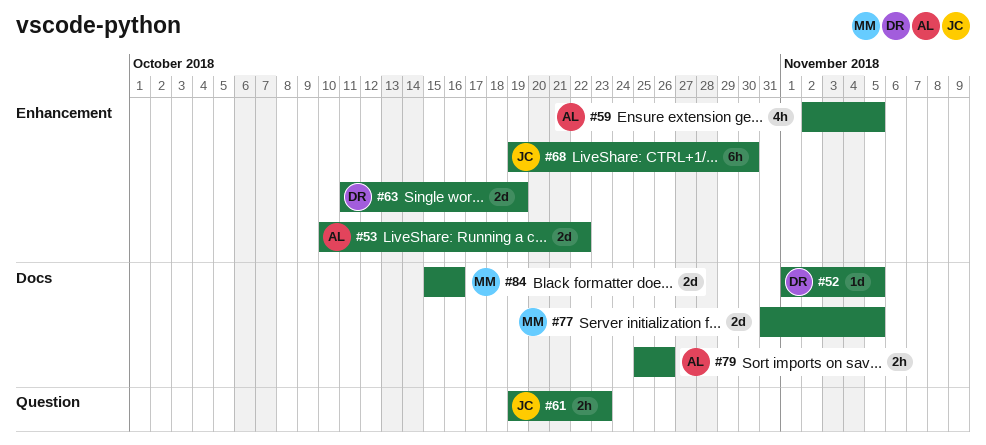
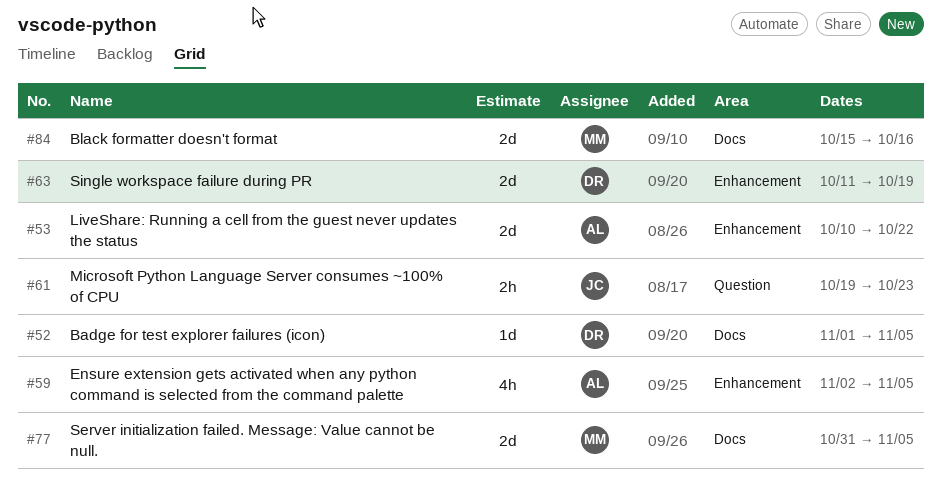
#68: present -> none
#79: present -> none

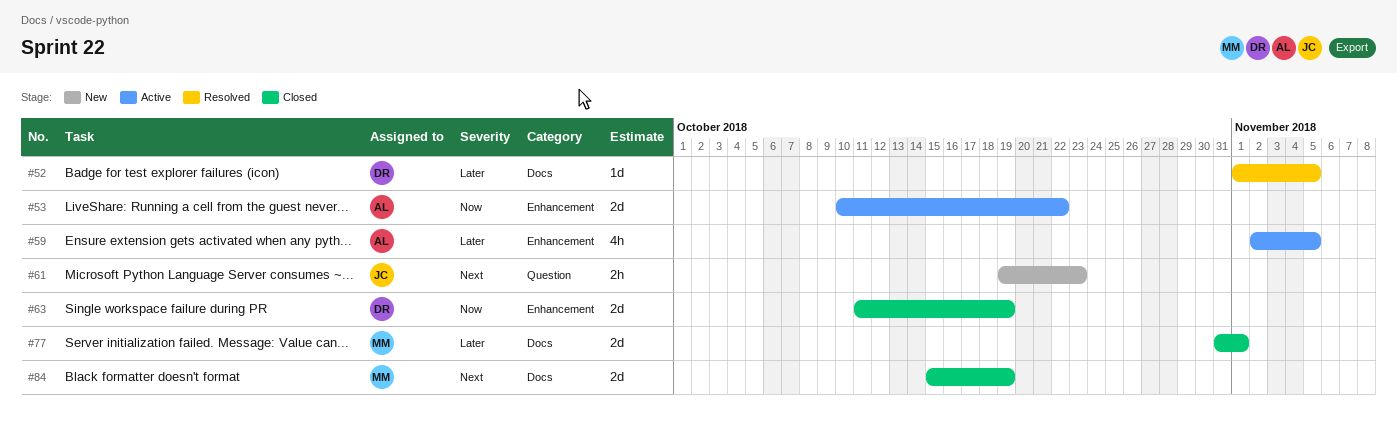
#77, due: Nov 5 -> Nov 1
#84, due: Oct 16 -> Oct 19

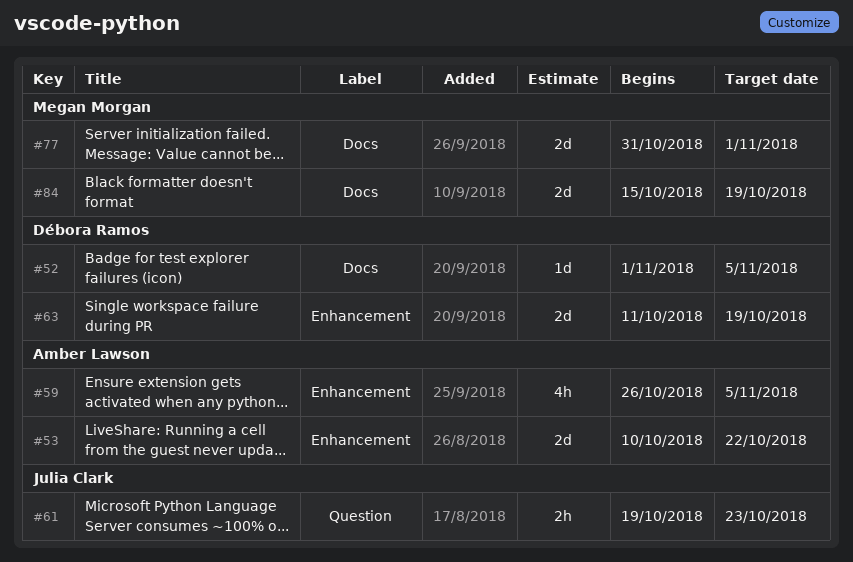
#59, start: Nov 2 -> Oct 26

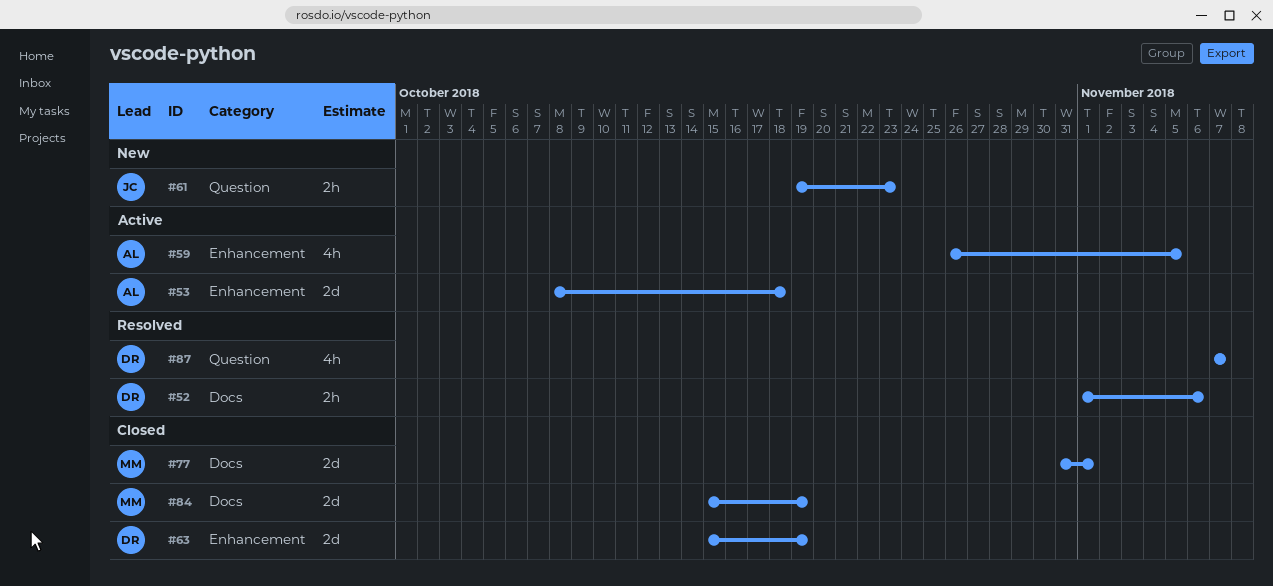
#52, estimate: 1d -> 2h
#52, due: Nov 5 -> Nov 6
#53, start: Oct 10 -> Oct 8
#53, due: Oct 22 -> Oct 18
#63, start: Oct 11 -> Oct 15
#87: none -> present

